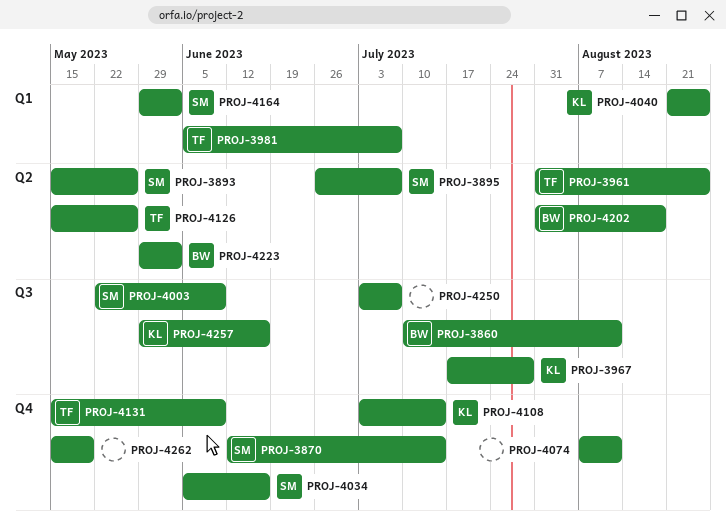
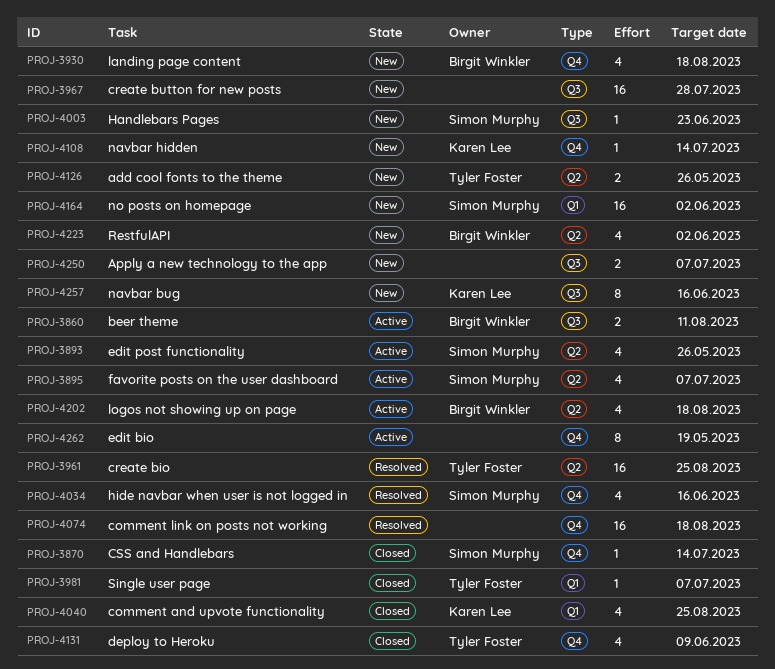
PROJ-3930: none -> present
PROJ-3967, owner: Karen Lee -> none
PROJ-4003, due: Jun 9 -> Jun 23
PROJ-4074, due: Aug 11 -> Aug 18

